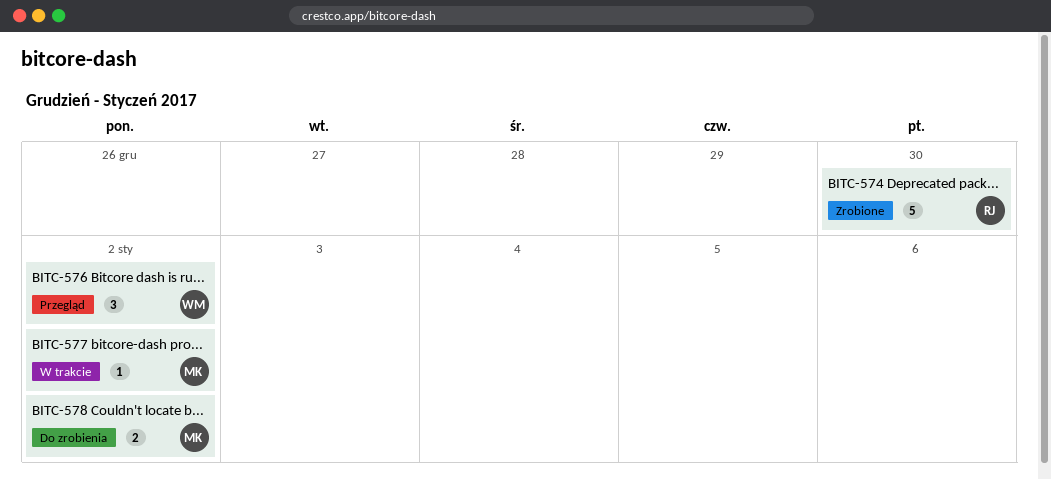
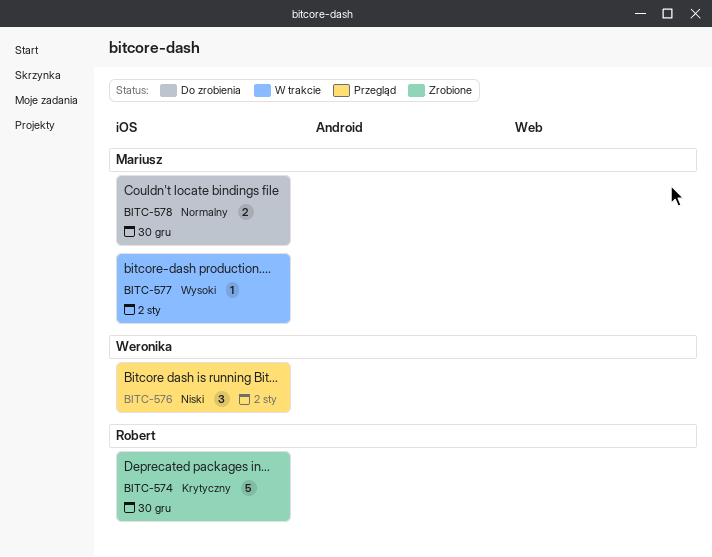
BITC-578, due: Jan 2 -> Dec 30

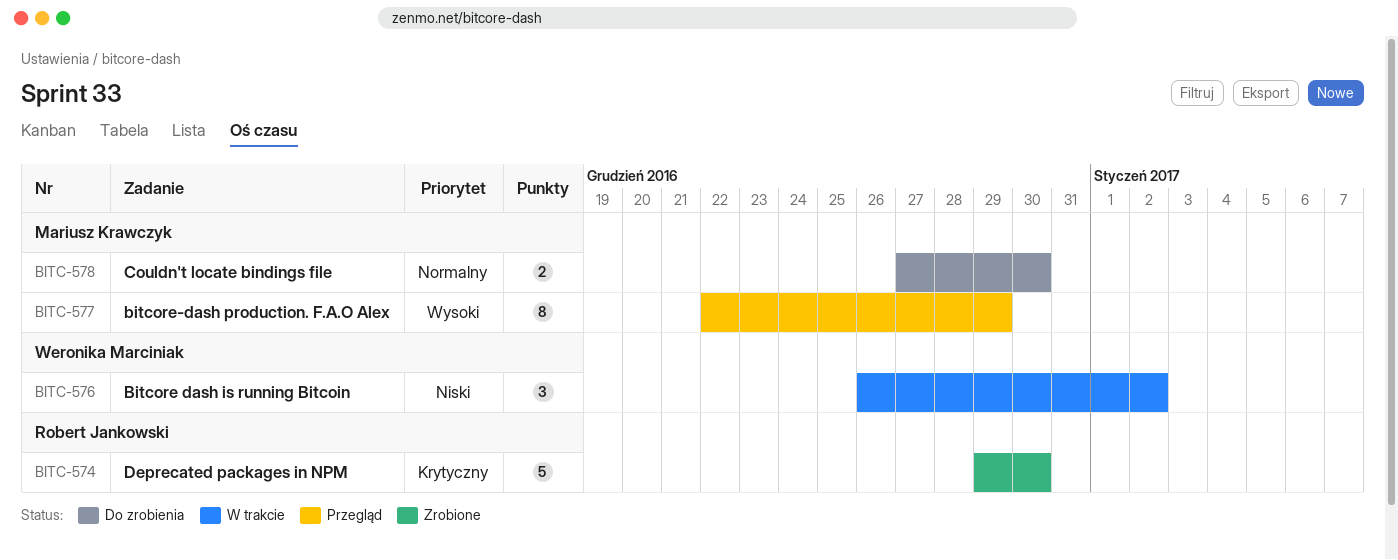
BITC-576, status: Przegląd -> W trakcie
BITC-577, status: W trakcie -> Przegląd
BITC-577, estimate: 1 -> 8
BITC-577, due: Jan 2 -> Dec 29

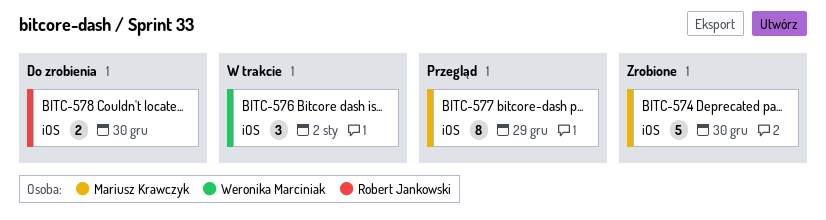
BITC-574, owner: Robert Jankowski -> Mariusz Krawczyk
BITC-578, owner: Mariusz Krawczyk -> Robert Jankowski

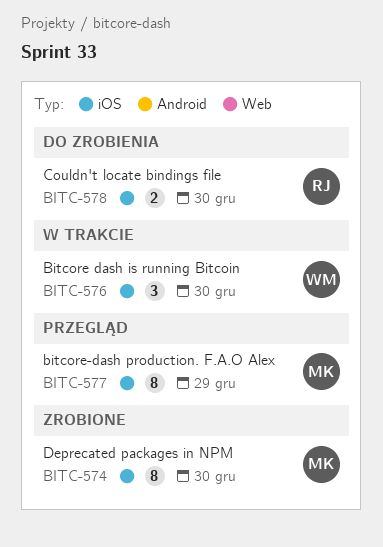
BITC-574, estimate: 5 -> 8
BITC-576, due: Jan 2 -> Dec 30

